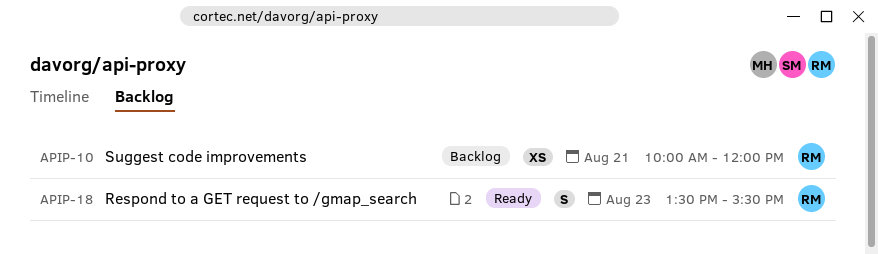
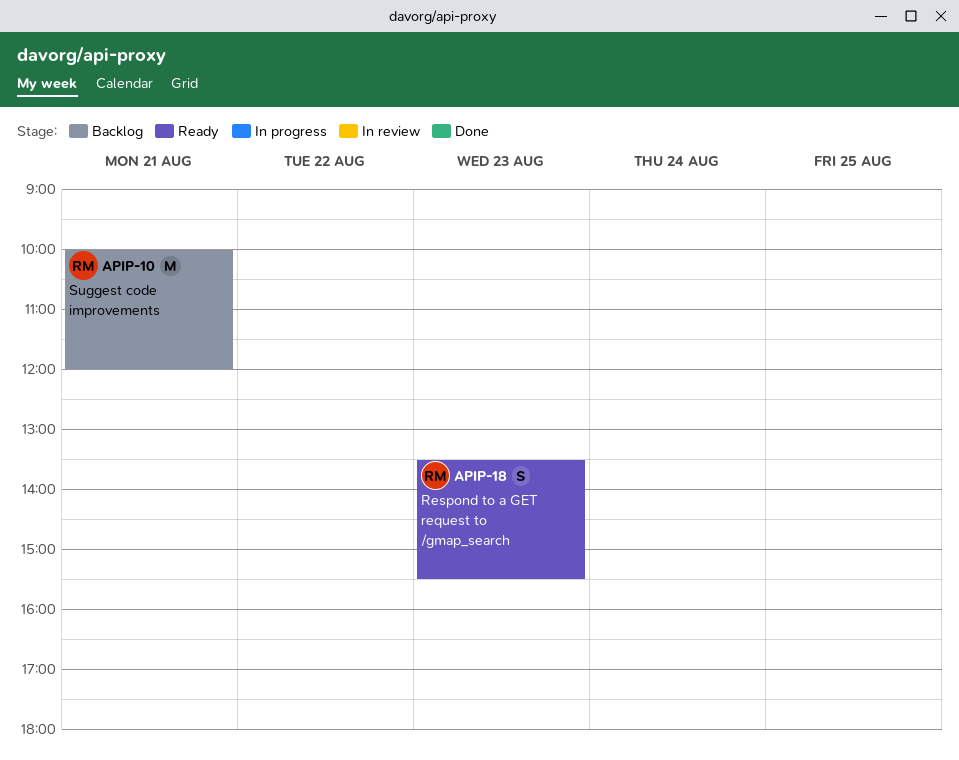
APIP-10, estimate: XS -> M

